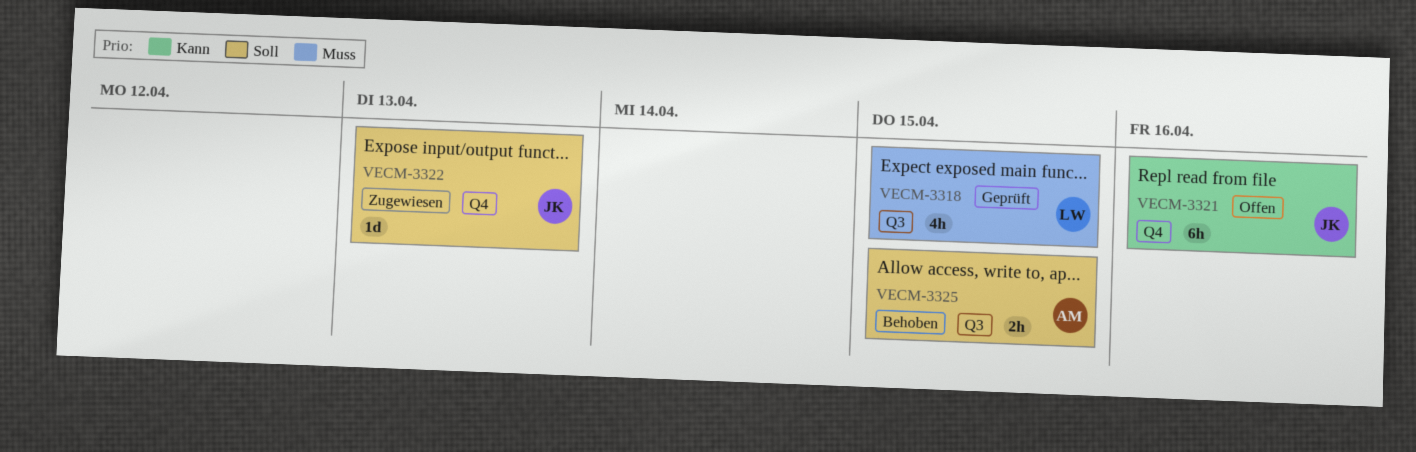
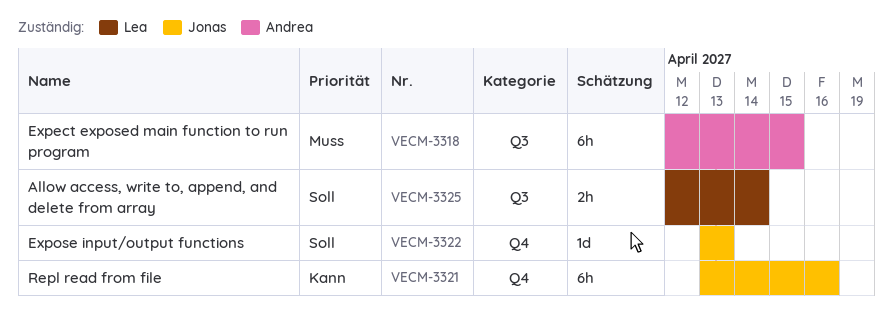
VECM-3318, owner: Lea -> Andrea
VECM-3318, estimate: 4h -> 6h
VECM-3325, owner: Andrea -> Lea
VECM-3325, due: Apr 15 -> Apr 14

